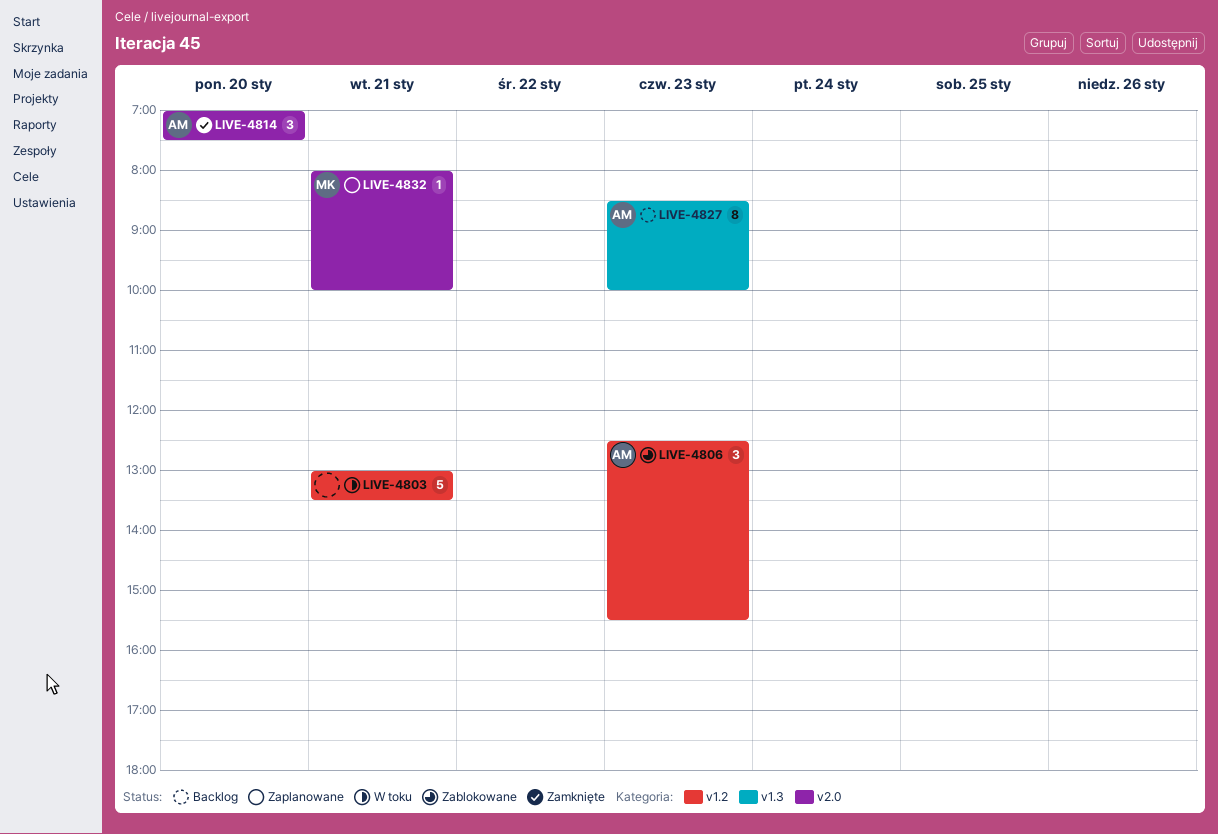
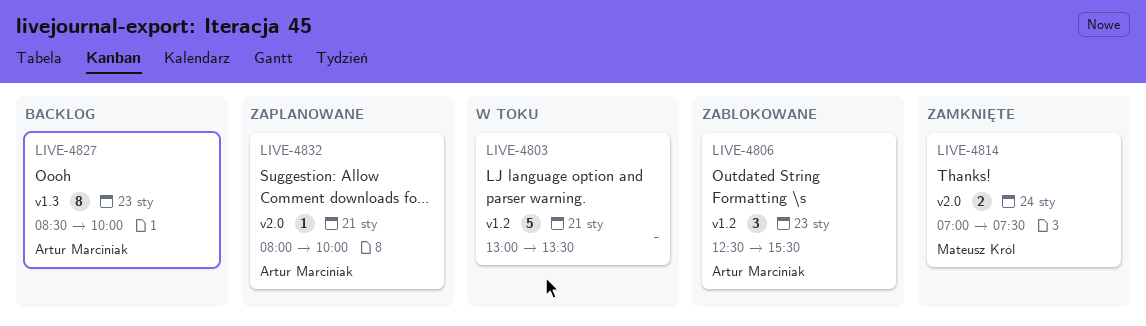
LIVE-4814, owner: Artur Marciniak -> Mateusz Król
LIVE-4814, estimate: 3 -> 2
LIVE-4814, day: Jan 20 -> Jan 24
LIVE-4832, owner: Mateusz Król -> Artur Marciniak

